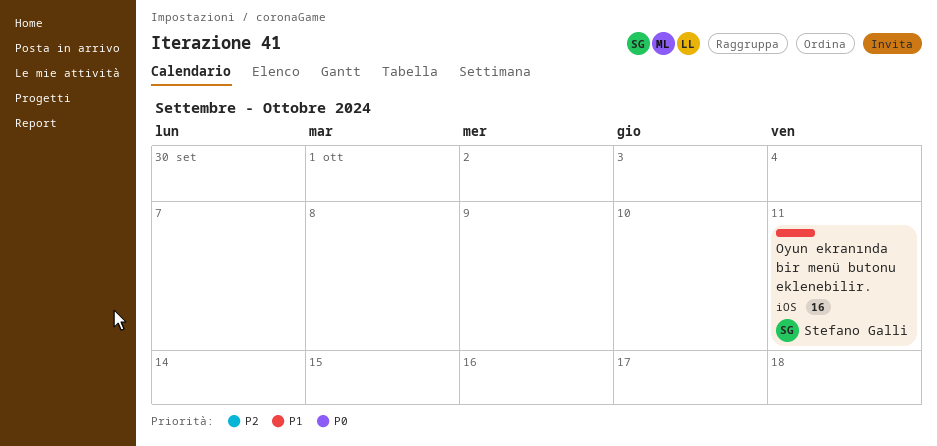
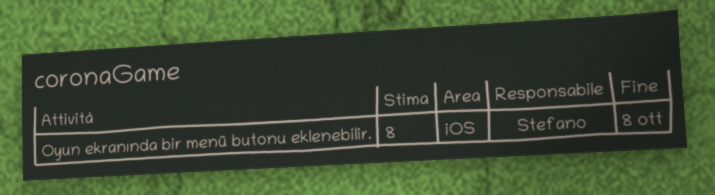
Oyun ekranında bir menü butonu eklenebilir., estimate: 16 -> 8
Oyun ekranında bir menü butonu eklenebilir., due: Oct 11 -> Oct 8

